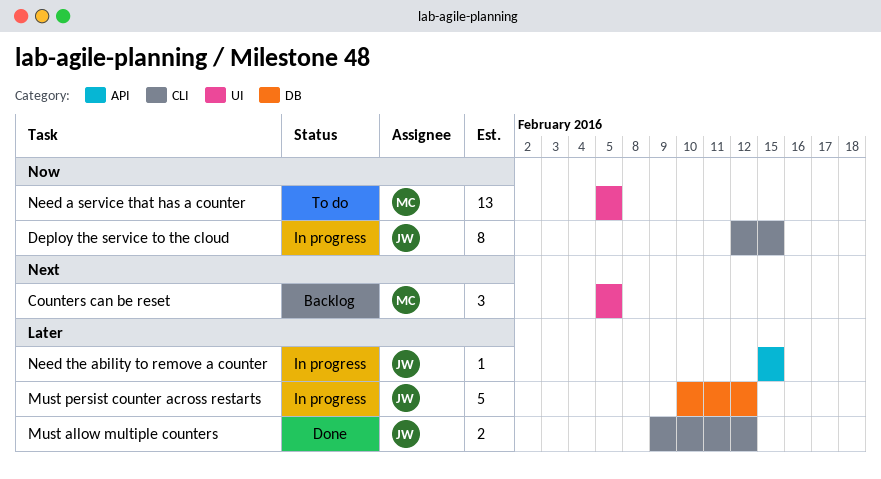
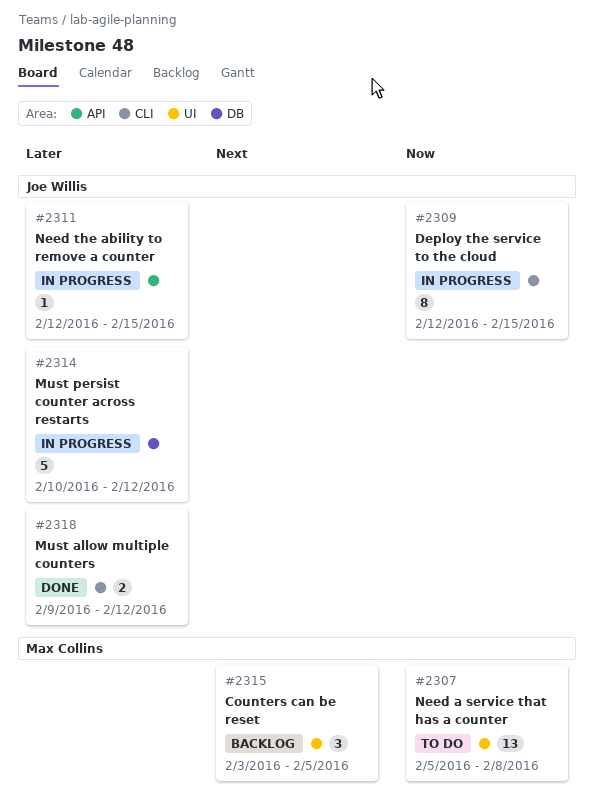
Counters can be reset, start: Feb 5 -> Feb 3
Need a service that has a counter, due: Feb 5 -> Feb 8
Need the ability to remove a counter, start: Feb 15 -> Feb 12

